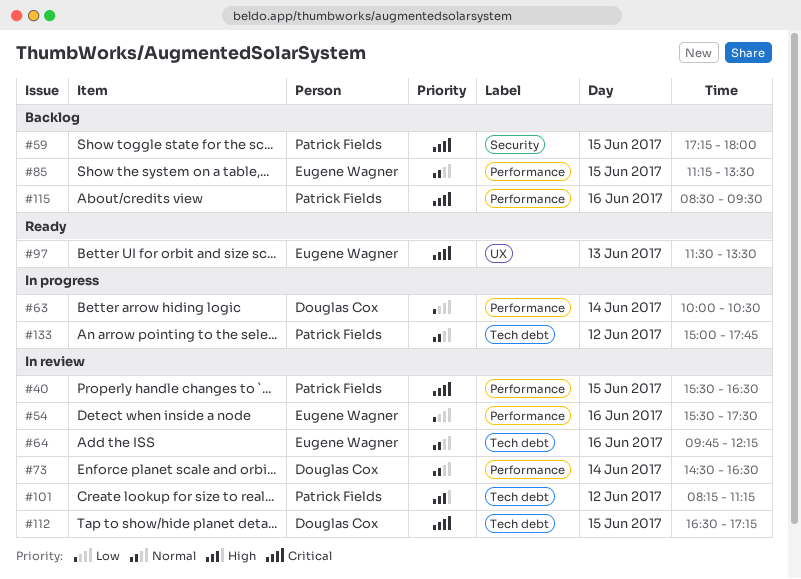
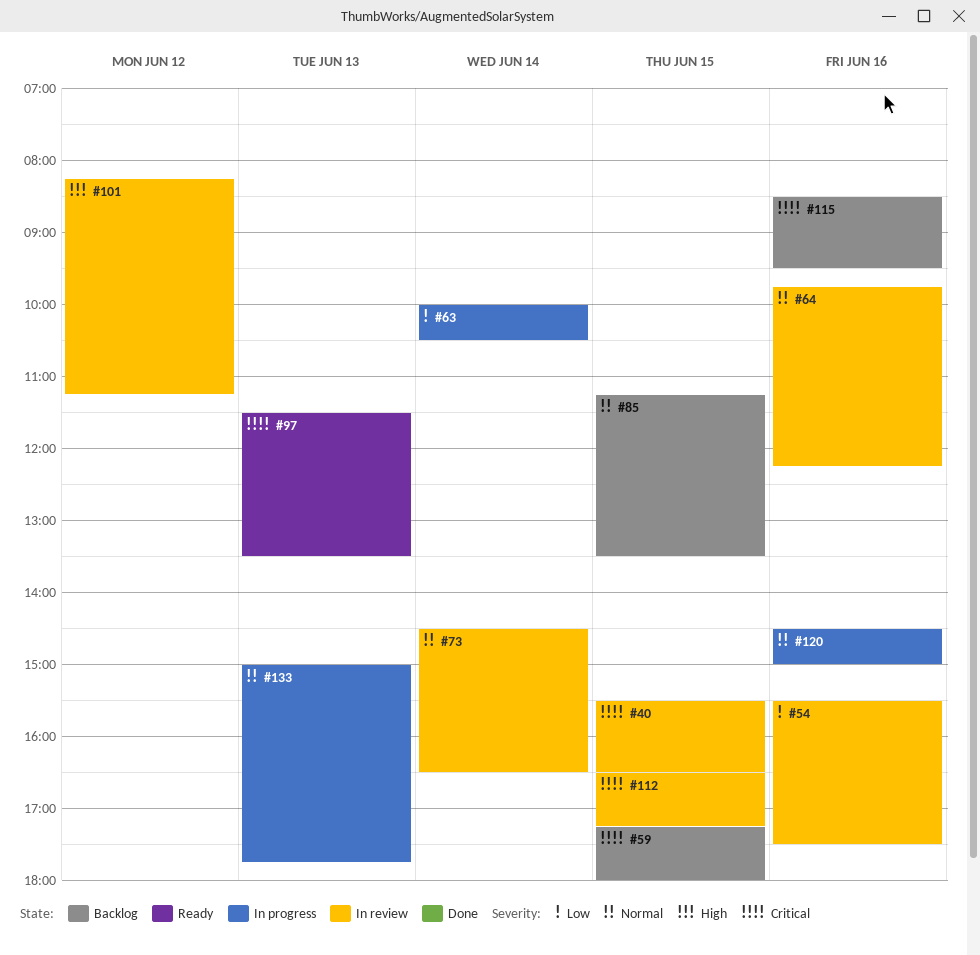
#120: none -> present
#133, day: Jun 12 -> Jun 13

